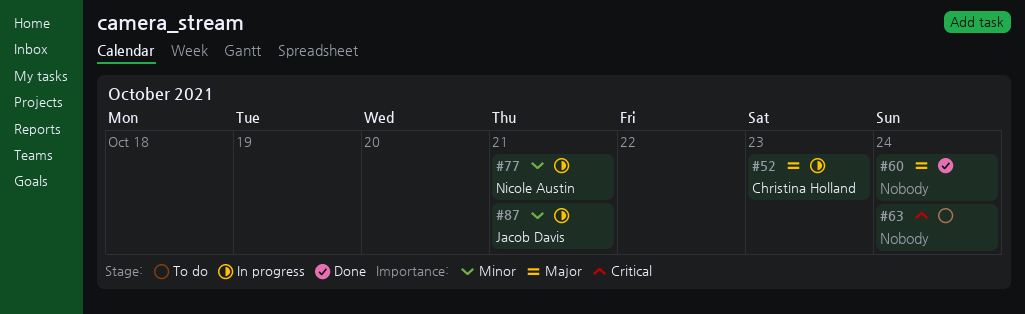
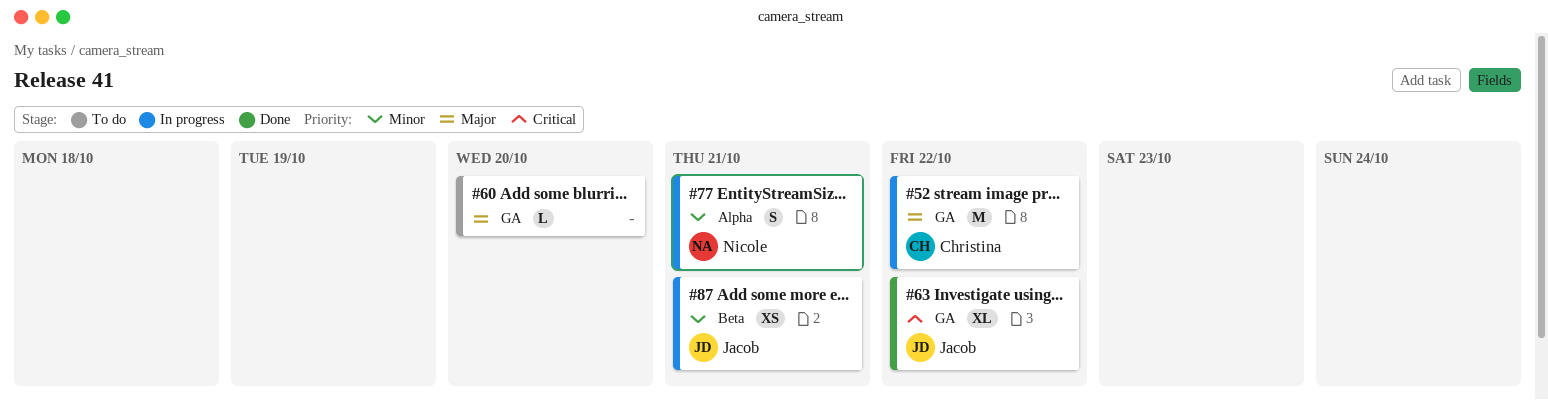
#52, due: Oct 23 -> Oct 22
#60, status: Done -> To do
#60, due: Oct 24 -> Oct 20
#63, status: To do -> Done
#63, owner: none -> Jacob Davis
#63, due: Oct 24 -> Oct 22

